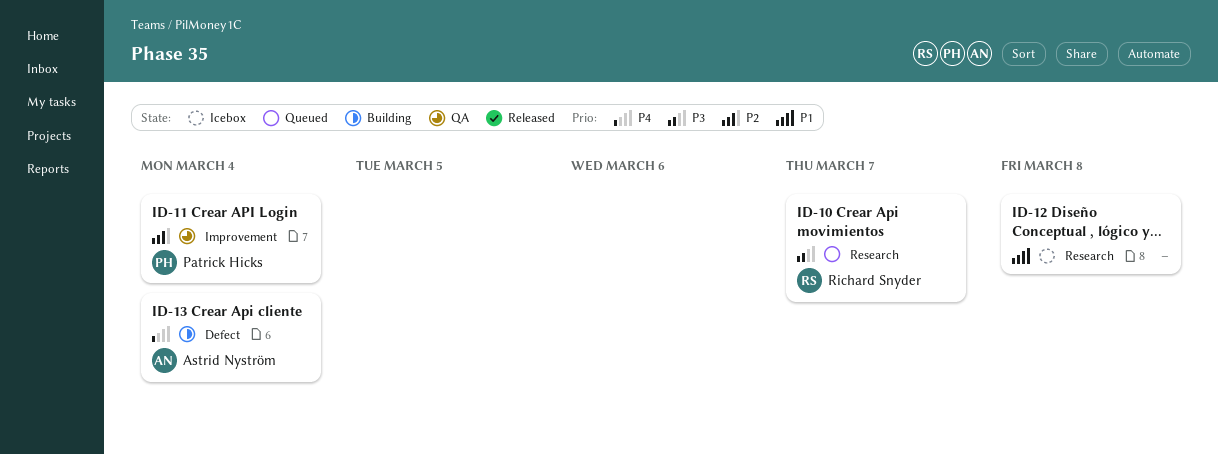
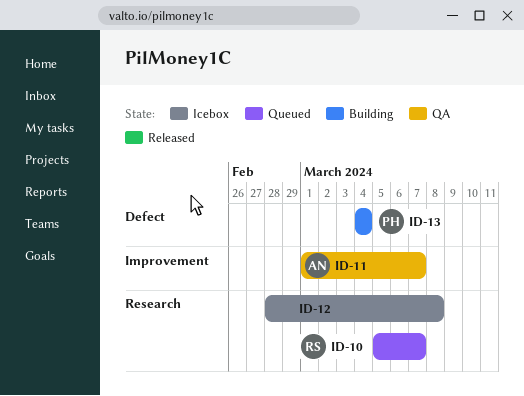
ID-11, owner: Patrick Hicks -> Astrid Nyström
ID-11, due: Mar 4 -> Mar 7
ID-13, owner: Astrid Nyström -> Patrick Hicks

